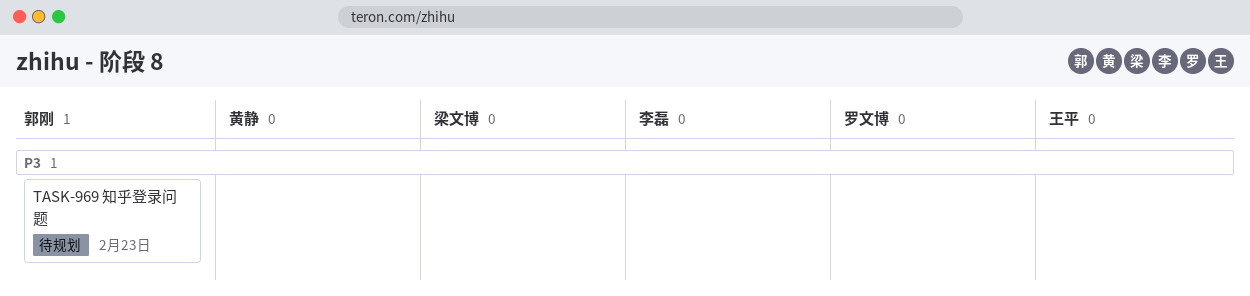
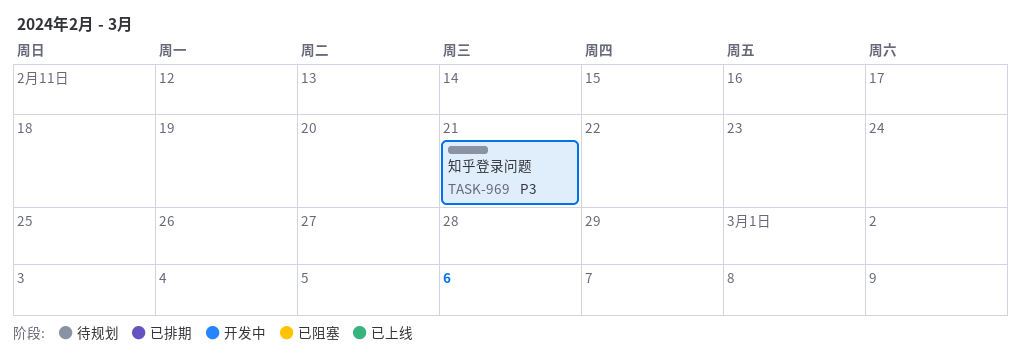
TASK-969, due: Feb 23 -> Feb 21

